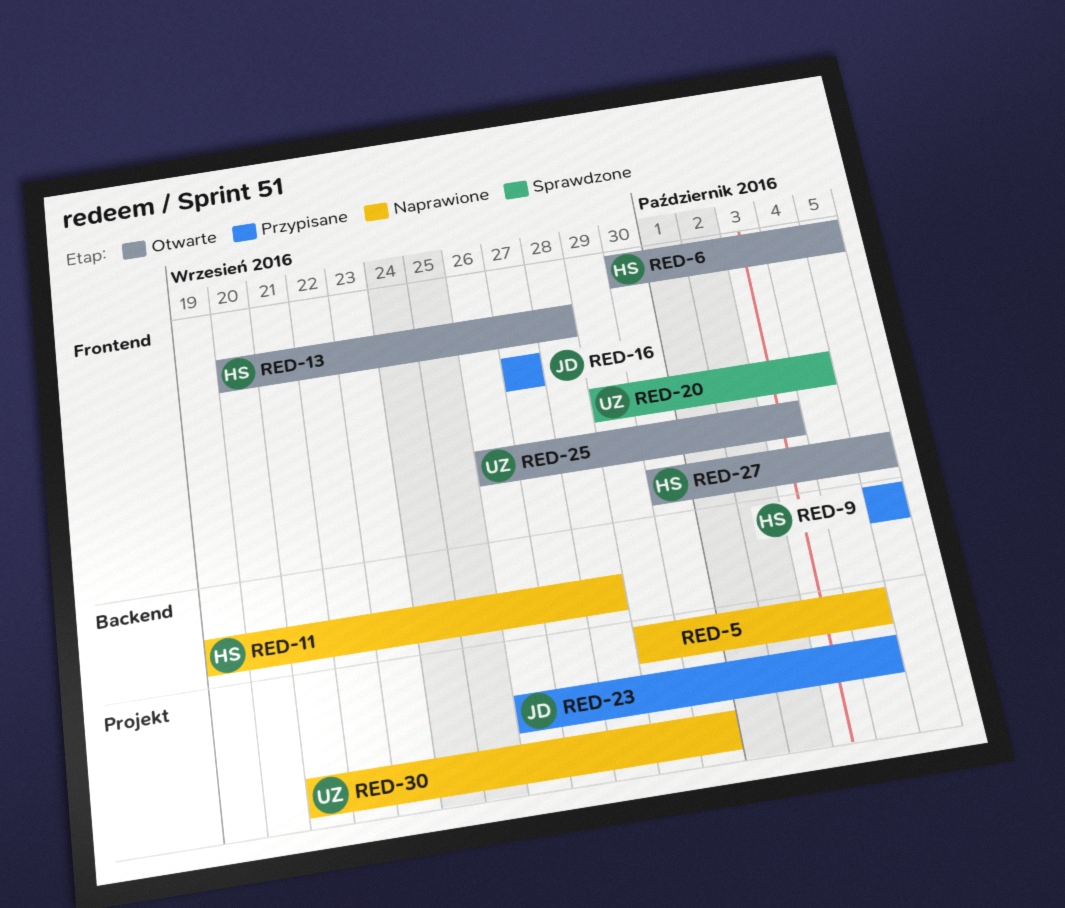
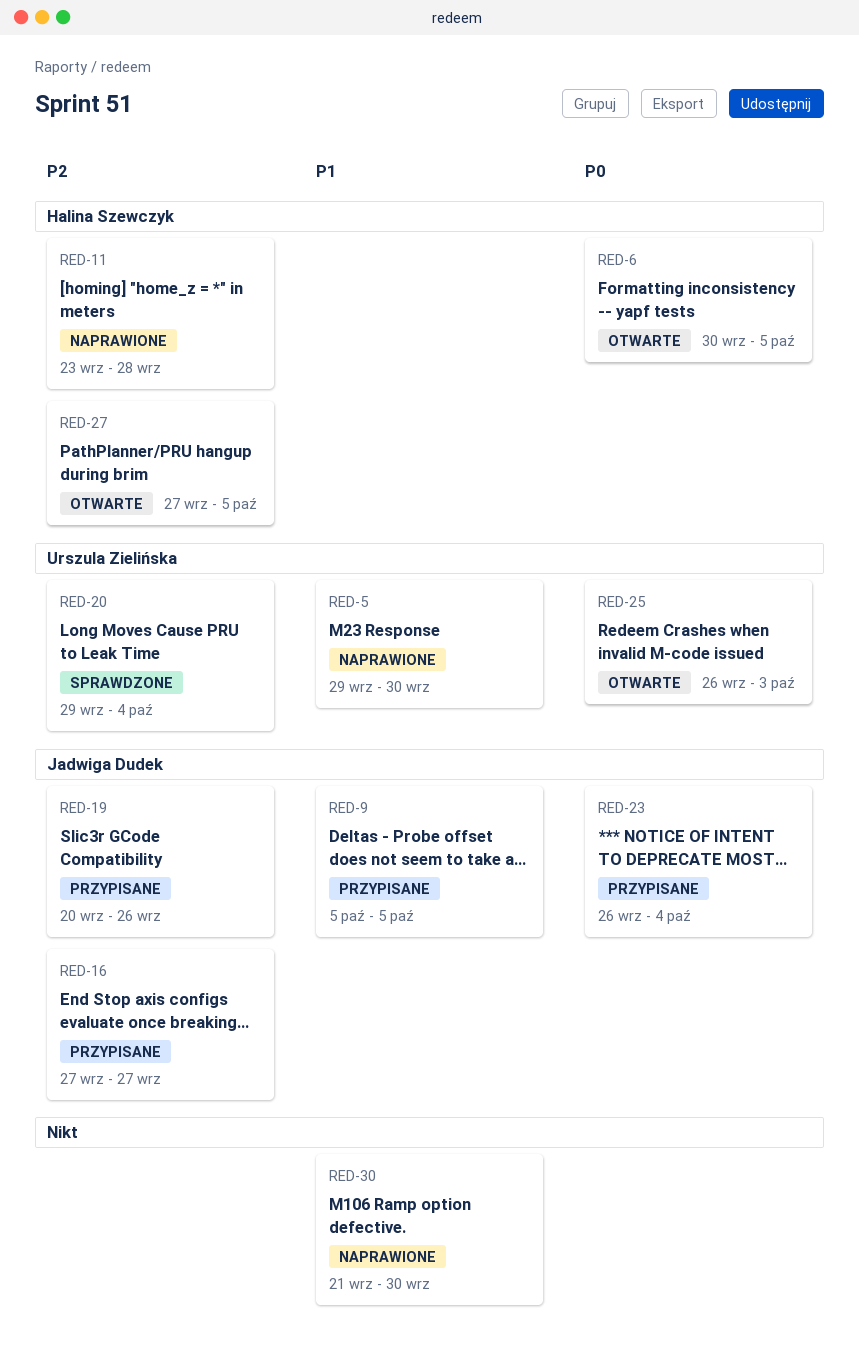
RED-5, owner: none -> Urszula Zielińska
RED-5, due: Oct 4 -> Sep 30
RED-9, owner: Halina Szewczyk -> Jadwiga Dudek
RED-11, start: Sep 19 -> Sep 23
RED-13: present -> none
RED-19: none -> present
RED-27, start: Sep 30 -> Sep 27
RED-30, owner: Urszula Zielińska -> none

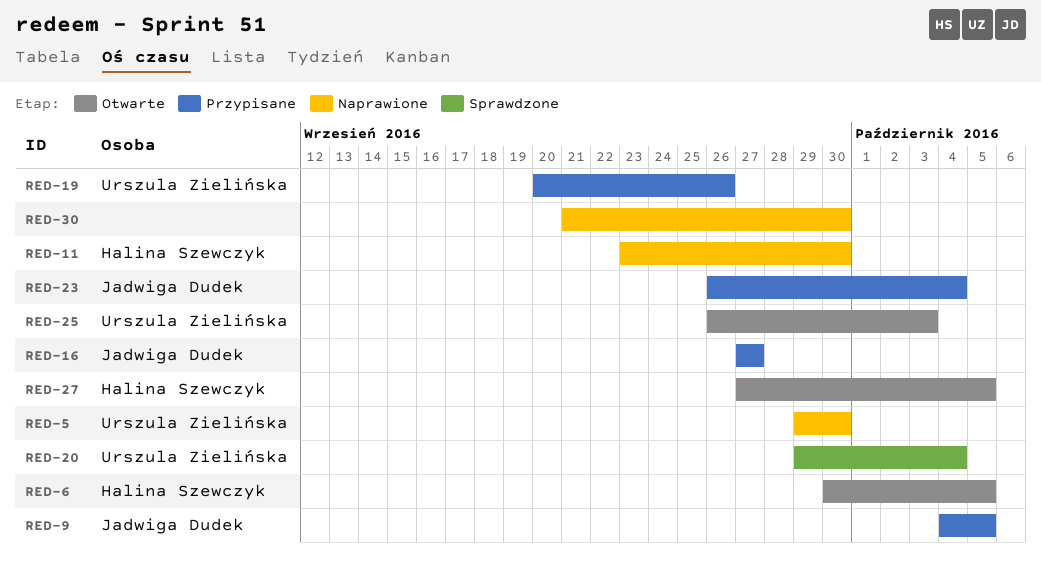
RED-9, start: Oct 5 -> Oct 4
RED-11, due: Sep 28 -> Sep 30
RED-19, owner: Jadwiga Dudek -> Urszula Zielińska

